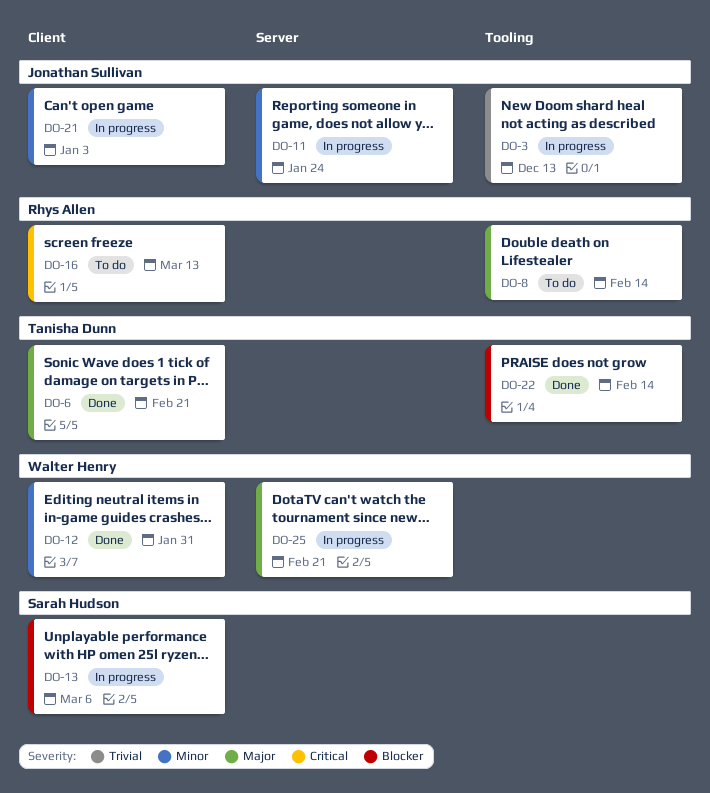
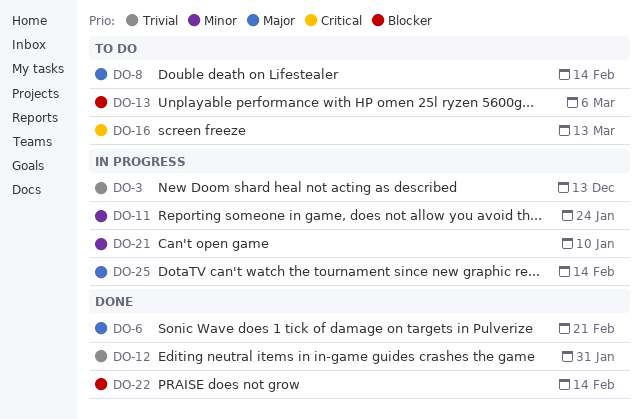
DO-12, priority: Minor -> Trivial
DO-13, status: In progress -> To do
DO-21, due: Jan 3 -> Jan 10
DO-25, due: Feb 21 -> Feb 14

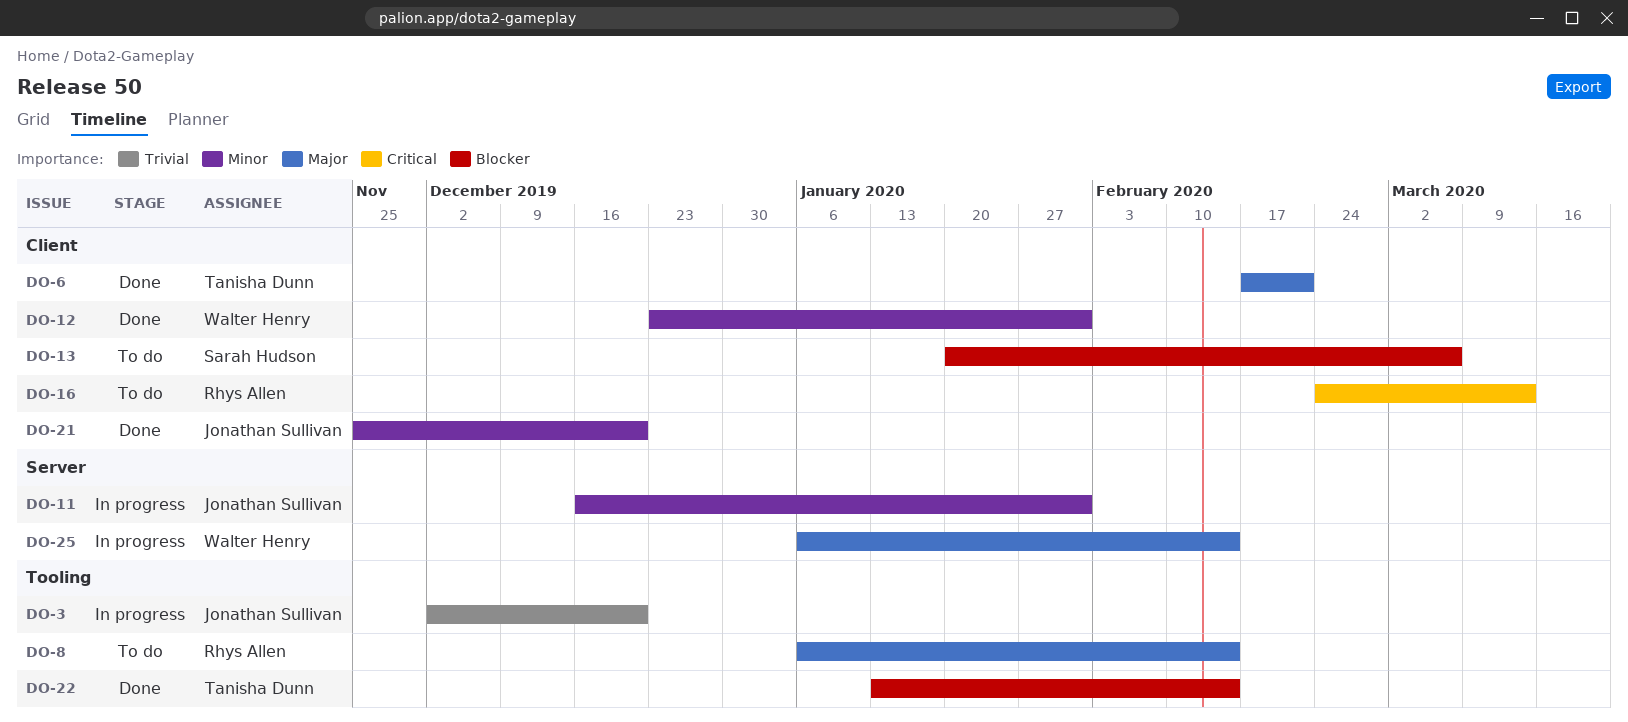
DO-3, due: Dec 13 -> Dec 20
DO-11, due: Jan 24 -> Jan 31
DO-12, priority: Trivial -> Minor
DO-21, status: In progress -> Done
DO-21, due: Jan 10 -> Dec 20

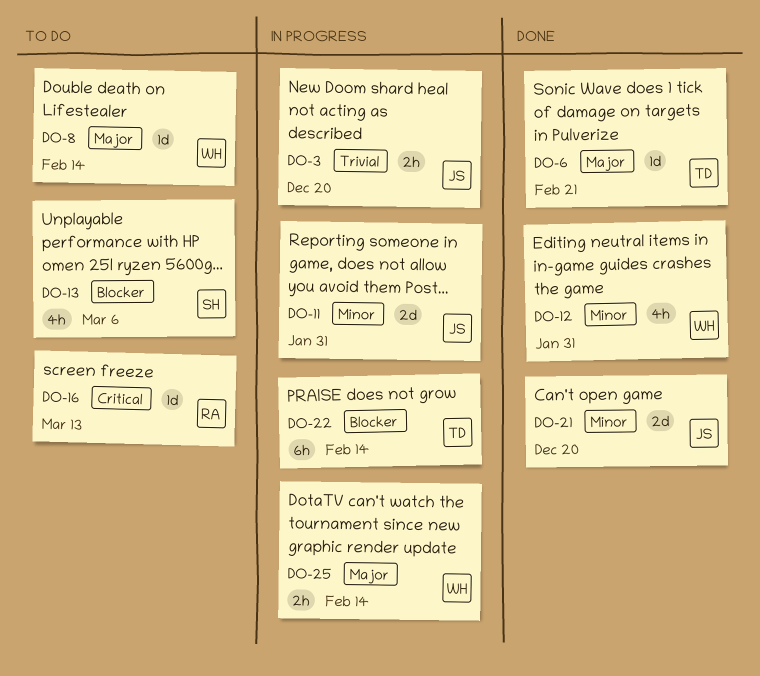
DO-8, owner: Rhys Allen -> Walter Henry
DO-22, status: Done -> In progress

